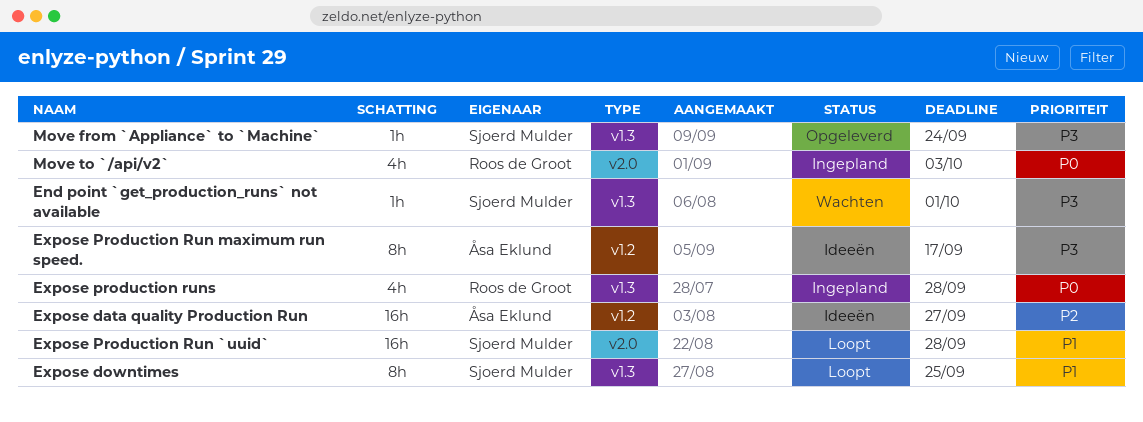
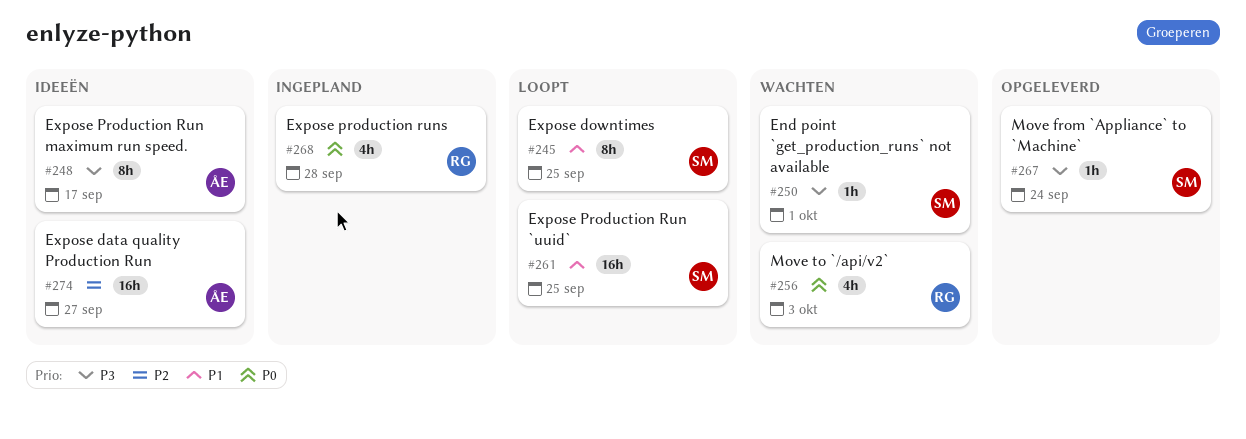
Expose Production Run `uuid`, due: Sep 28 -> Sep 25
Move to `/api/v2`, status: Ingepland -> Wachten

